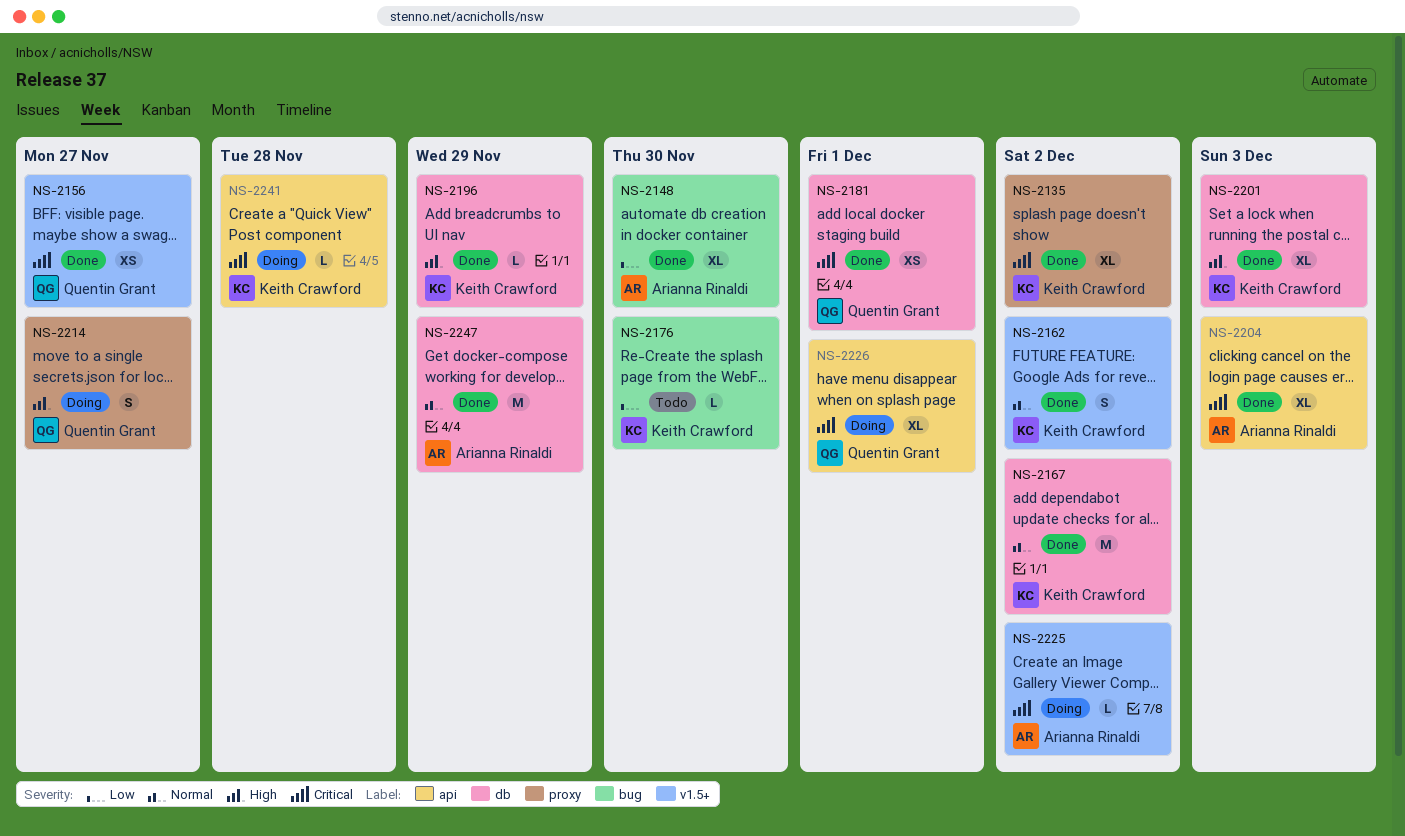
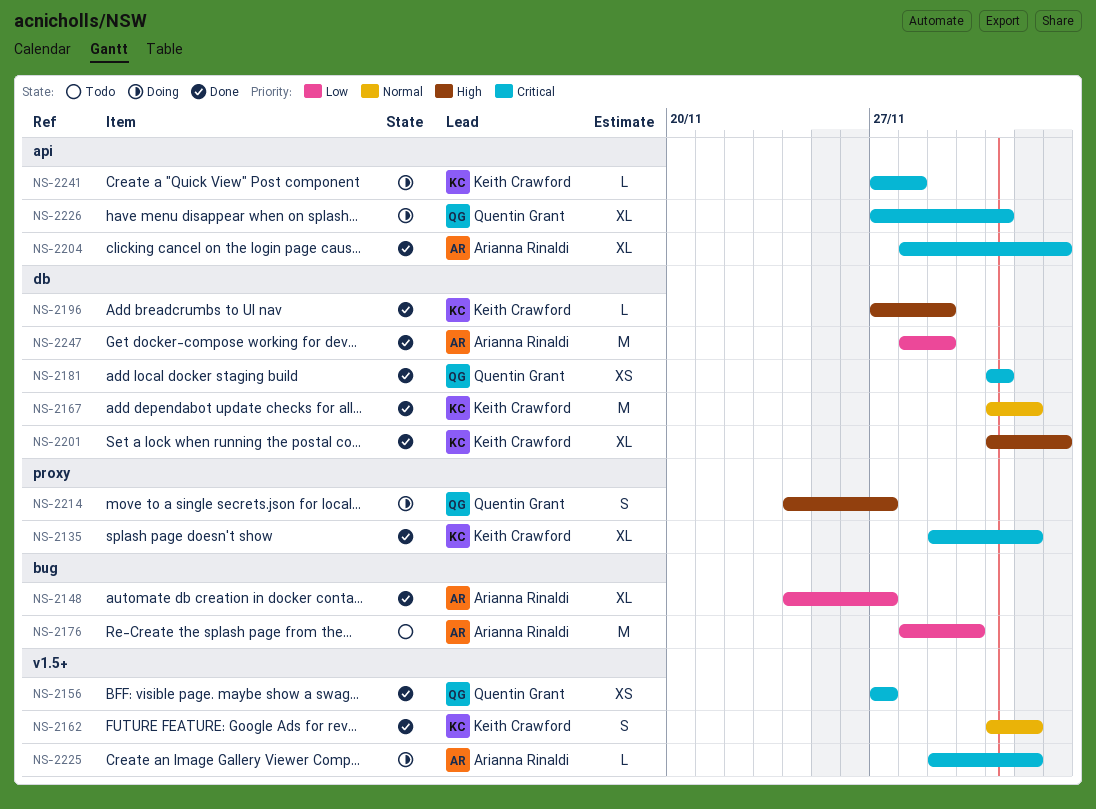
NS-2148, due: Nov 30 -> Nov 27
NS-2176, owner: Keith Crawford -> Arianna Rinaldi
NS-2176, estimate: L -> M
NS-2247, priority: Normal -> Low

